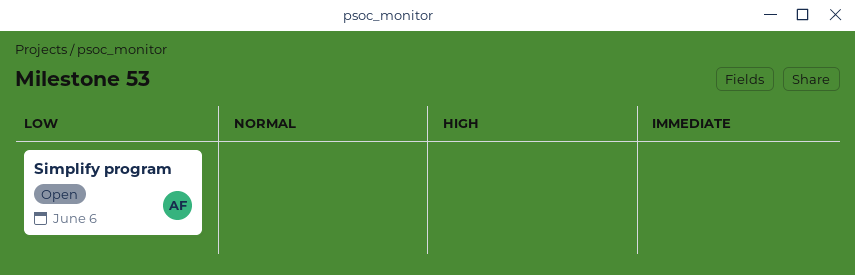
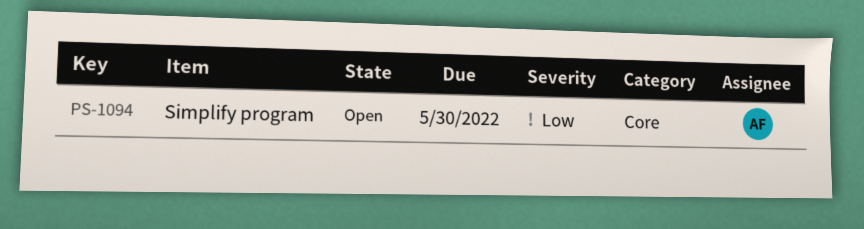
Simplify program, due: Jun 6 -> May 30

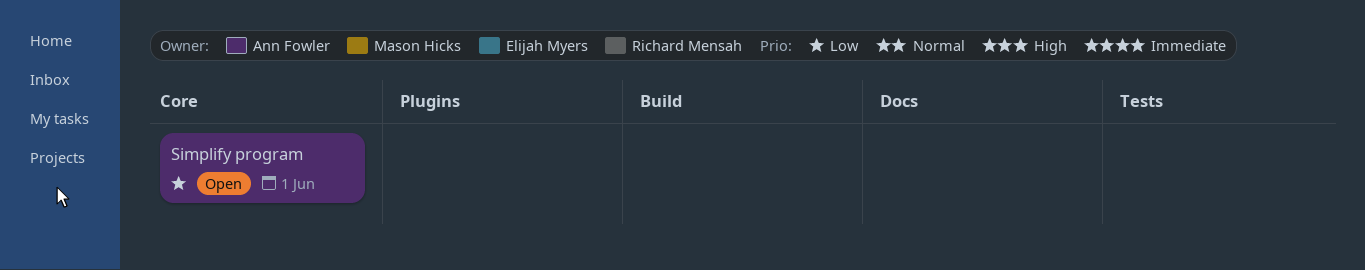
Simplify program, due: May 30 -> Jun 1

